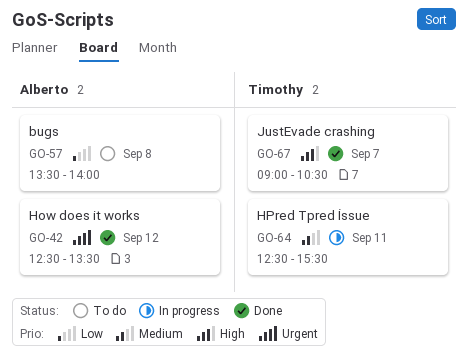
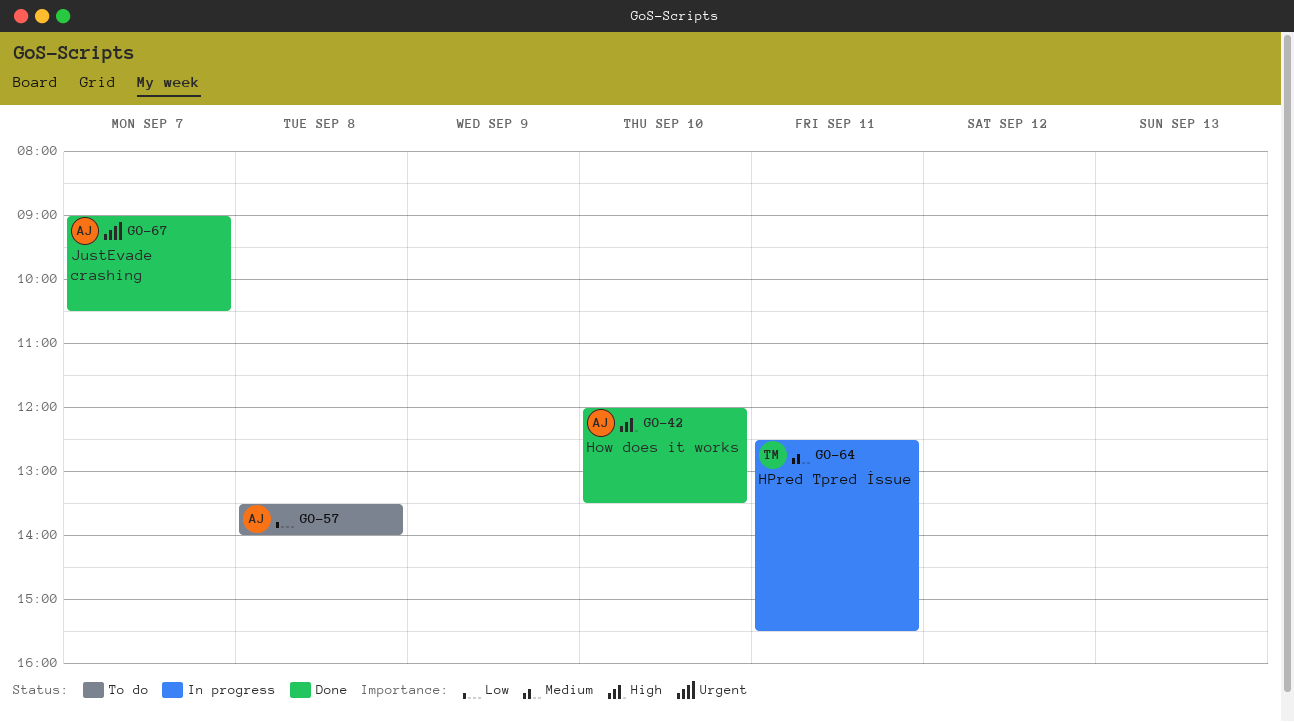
GO-42, priority: Urgent -> High
GO-42, day: Sep 12 -> Sep 10
GO-42, begins: 12:30 -> 12:00
GO-67, owner: Timothy -> Alberto
GO-67, priority: High -> Urgent

